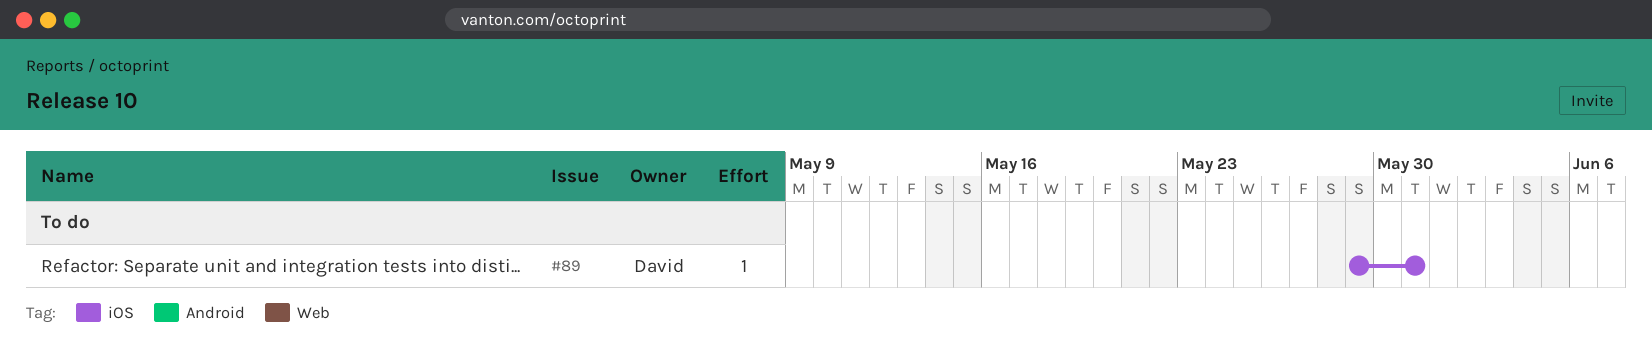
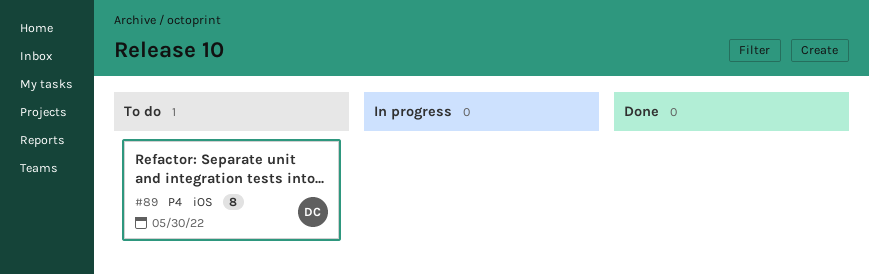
#89, estimate: 1 -> 8
#89, due: May 31 -> May 30

